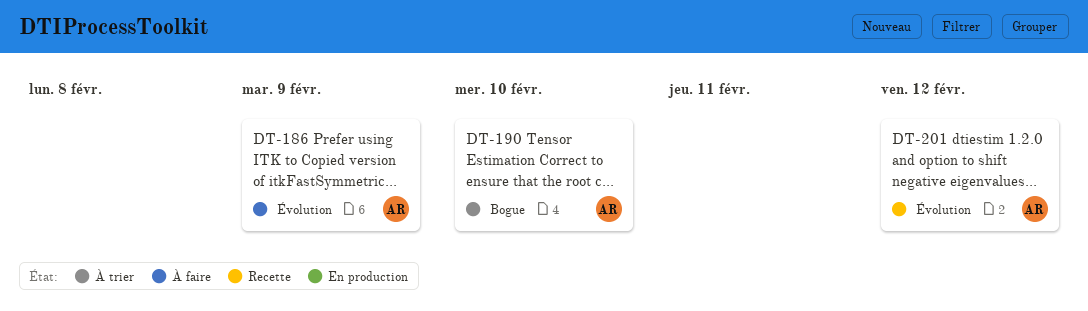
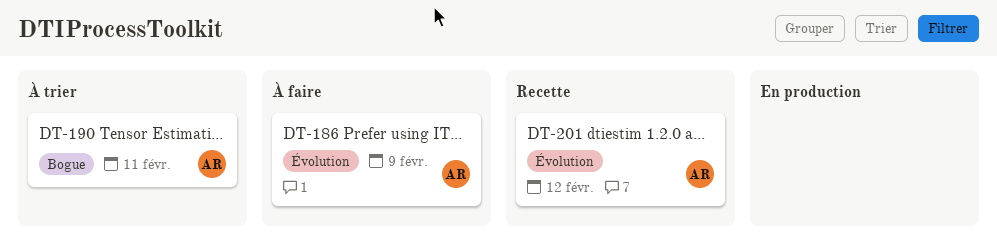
DT-190, due: Feb 10 -> Feb 11

